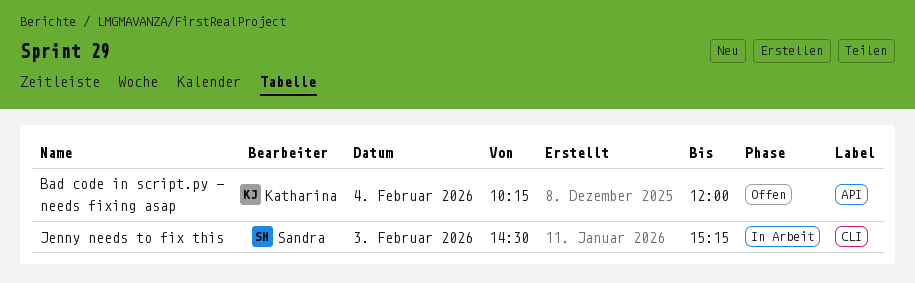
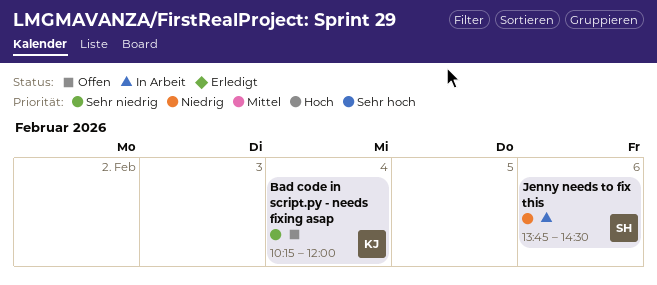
Jenny needs to fix this, day: Feb 3 -> Feb 6
Jenny needs to fix this, begins: 14:30 -> 13:45
Jenny needs to fix this, ends: 15:15 -> 14:30

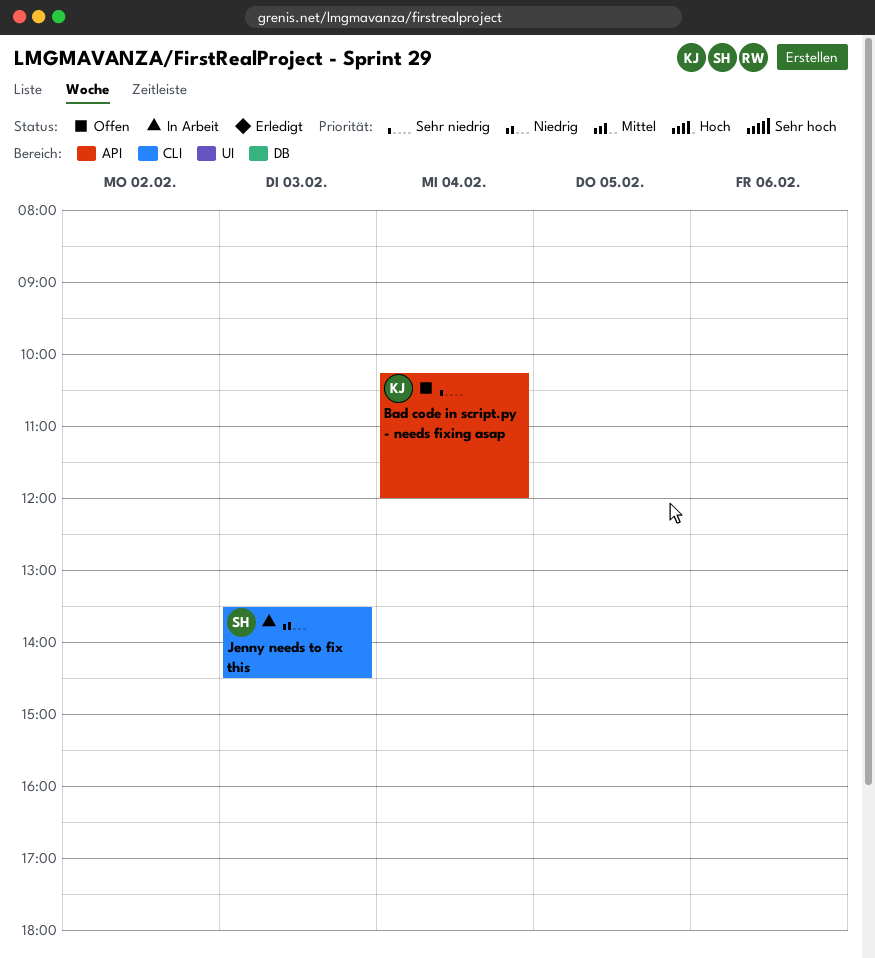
Jenny needs to fix this, day: Feb 6 -> Feb 3
Jenny needs to fix this, begins: 13:45 -> 13:30

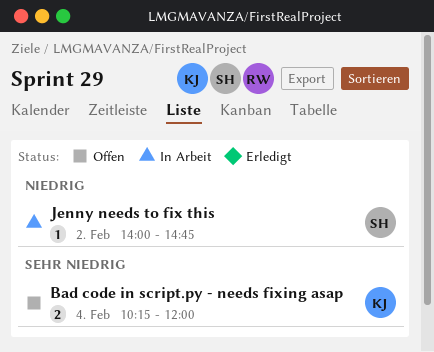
Jenny needs to fix this, day: Feb 3 -> Feb 2
Jenny needs to fix this, begins: 13:30 -> 14:00
Jenny needs to fix this, ends: 14:30 -> 14:45

